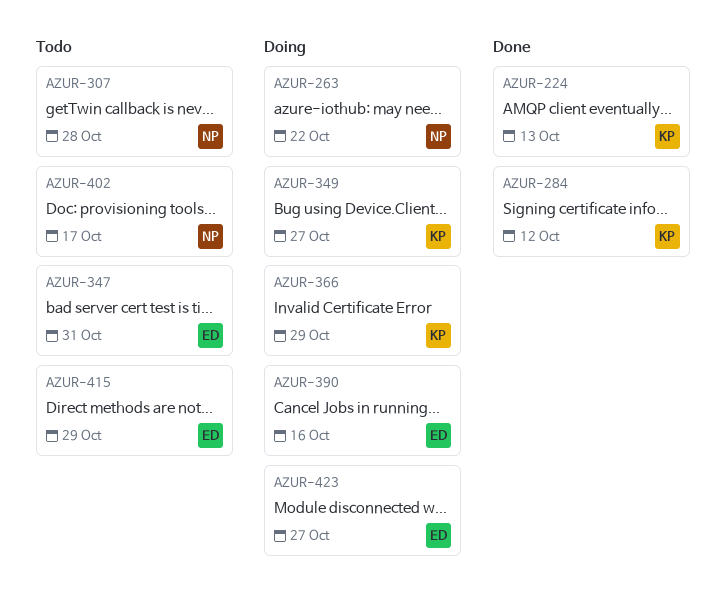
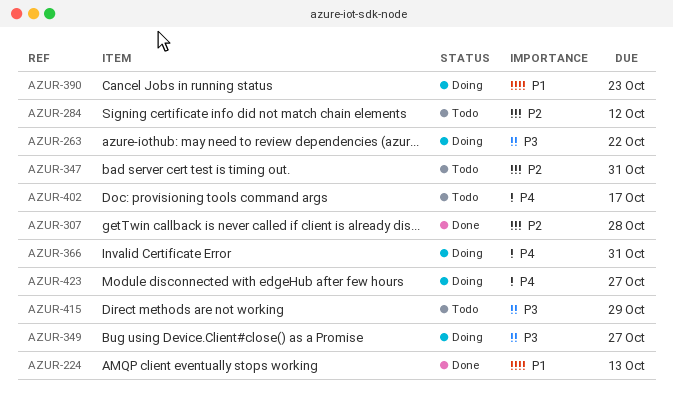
AZUR-284, status: Done -> Todo
AZUR-307, status: Todo -> Done
AZUR-366, due: Oct 29 -> Oct 31
AZUR-390, due: Oct 16 -> Oct 23

